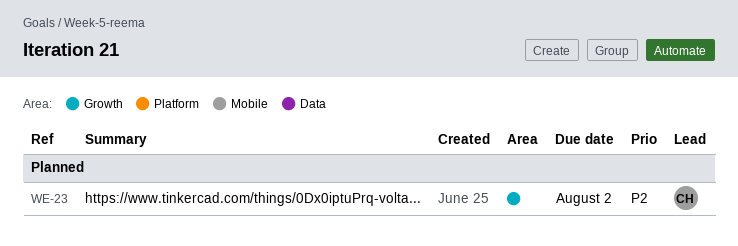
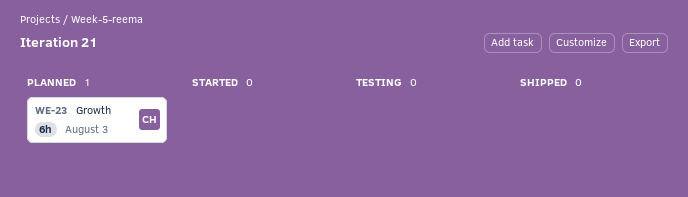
WE-23, due: Aug 2 -> Aug 3

